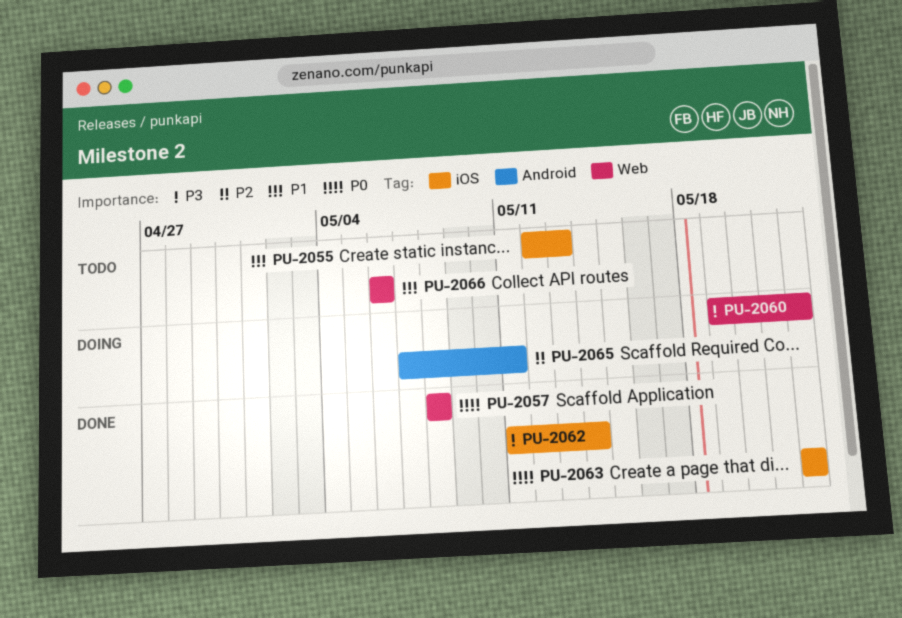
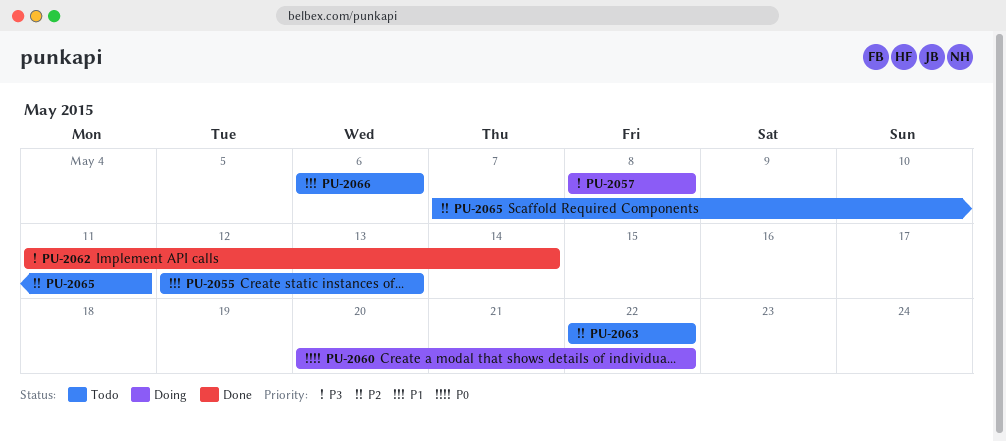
PU-2057, status: Done -> Doing
PU-2057, priority: P0 -> P3
PU-2060, priority: P3 -> P0
PU-2060, start: May 19 -> May 20
PU-2063, status: Done -> Todo
PU-2063, priority: P0 -> P2
PU-2065, status: Doing -> Todo

